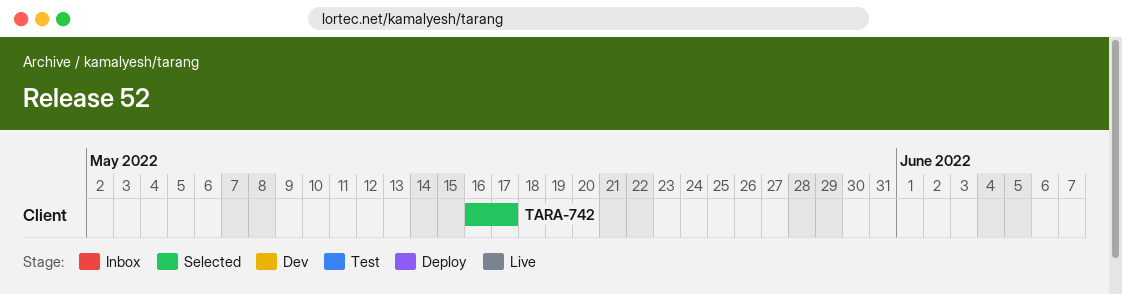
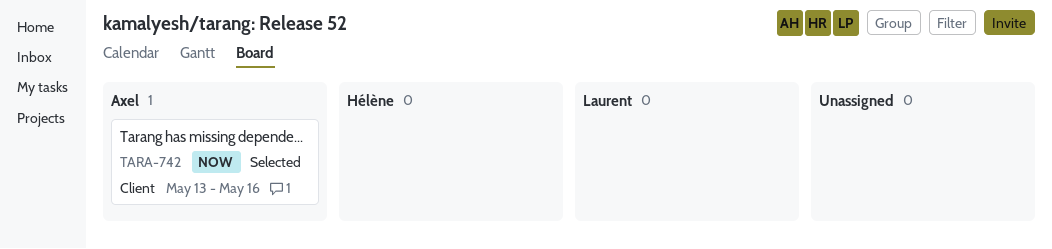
TARA-742, start: May 16 -> May 13
TARA-742, due: May 17 -> May 16

